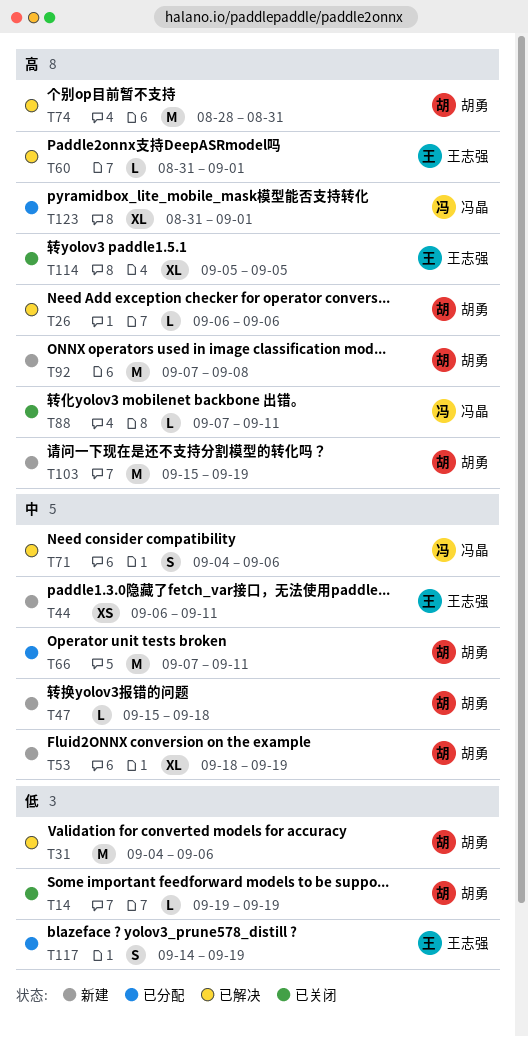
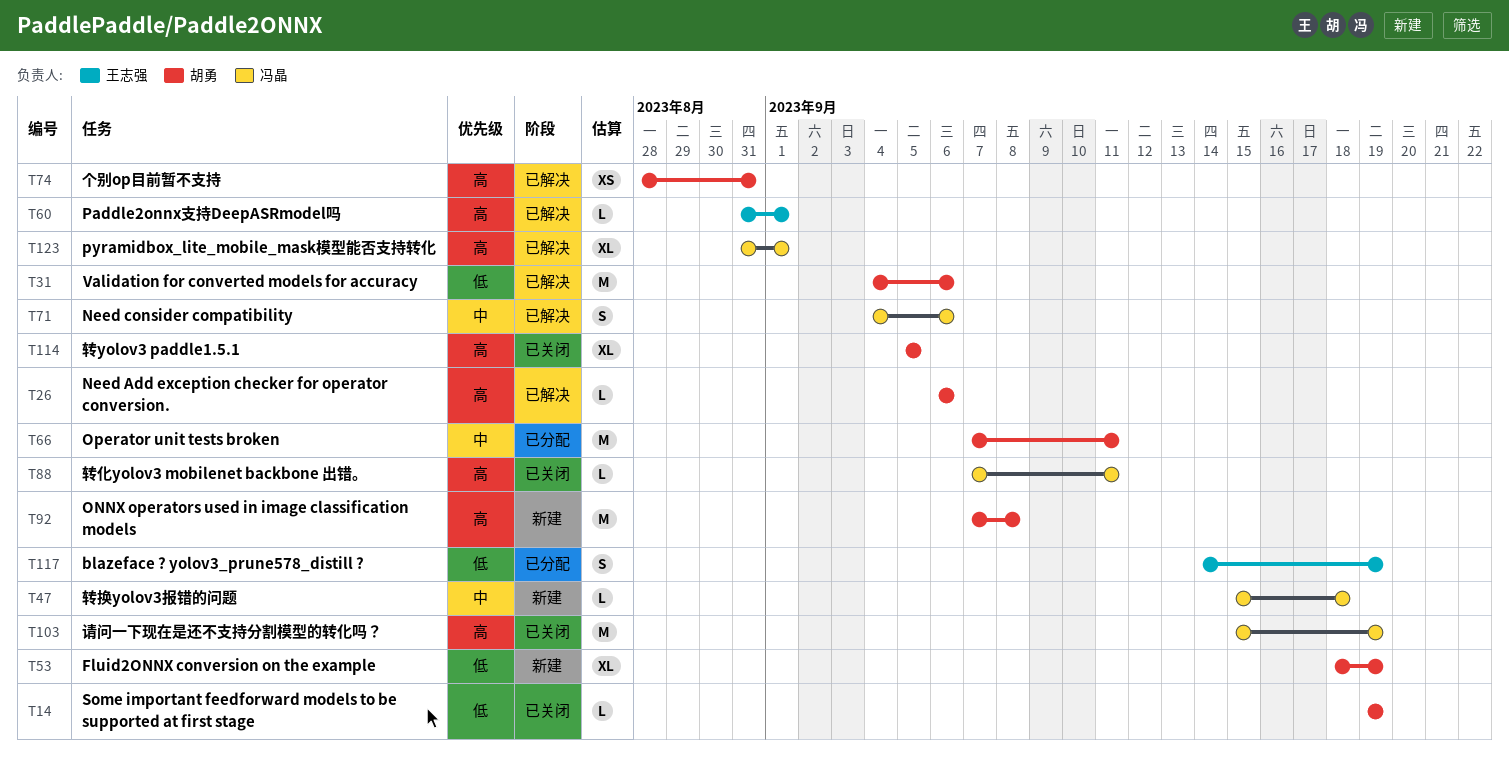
T44: present -> none
T47, owner: 胡勇 -> 冯晶
T53, priority: 中 -> 低
T74, estimate: M -> XS
T103, status: 新建 -> 已关闭
T103, owner: 胡勇 -> 冯晶
T114, owner: 王志强 -> 胡勇
T123, status: 已分配 -> 已解决

